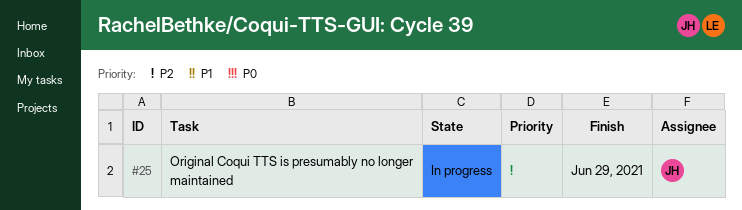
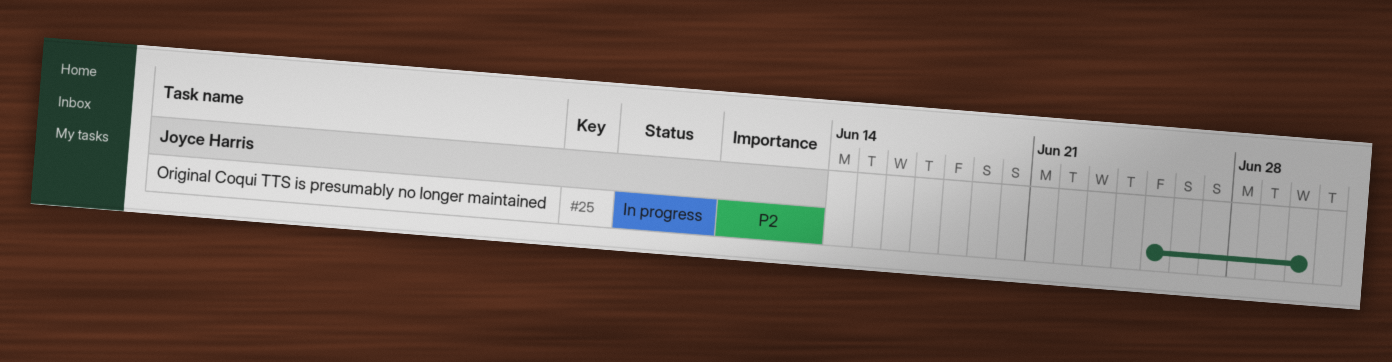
#25, due: Jun 29 -> Jun 30

